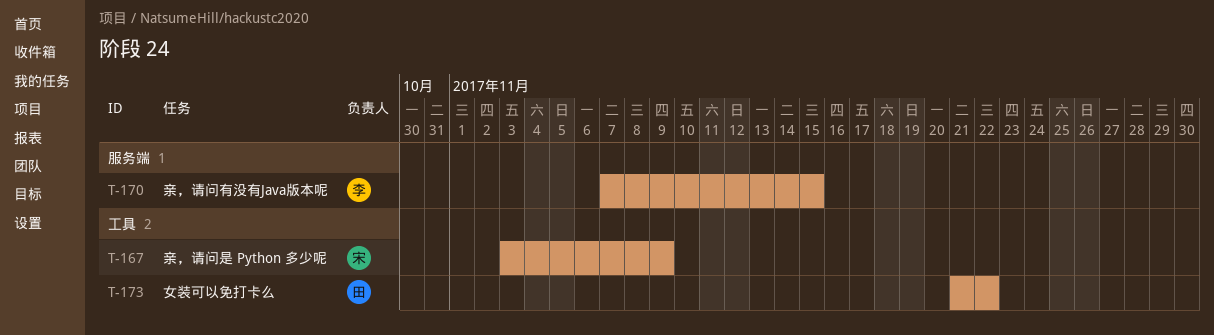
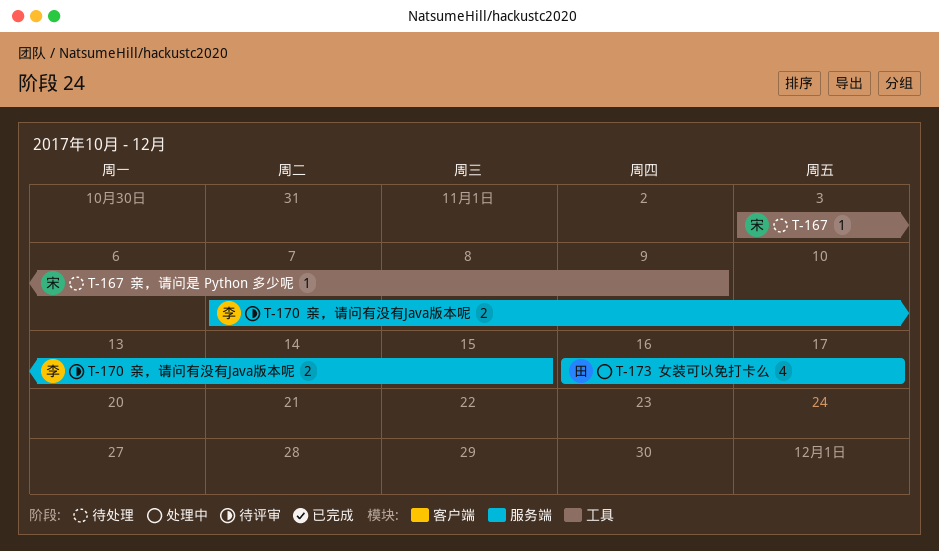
T-173, label: 工具 -> 服务端
T-173, start: Nov 21 -> Nov 16
T-173, due: Nov 22 -> Nov 17

